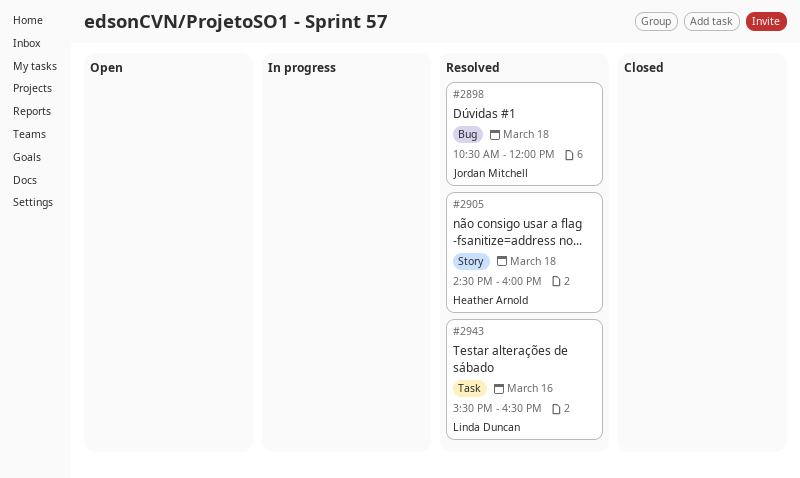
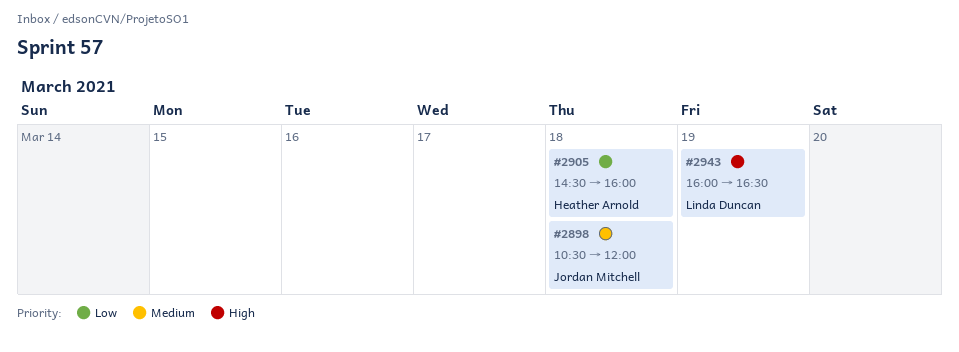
#2943, day: Mar 16 -> Mar 19
#2943, begins: 15:30 -> 16:00

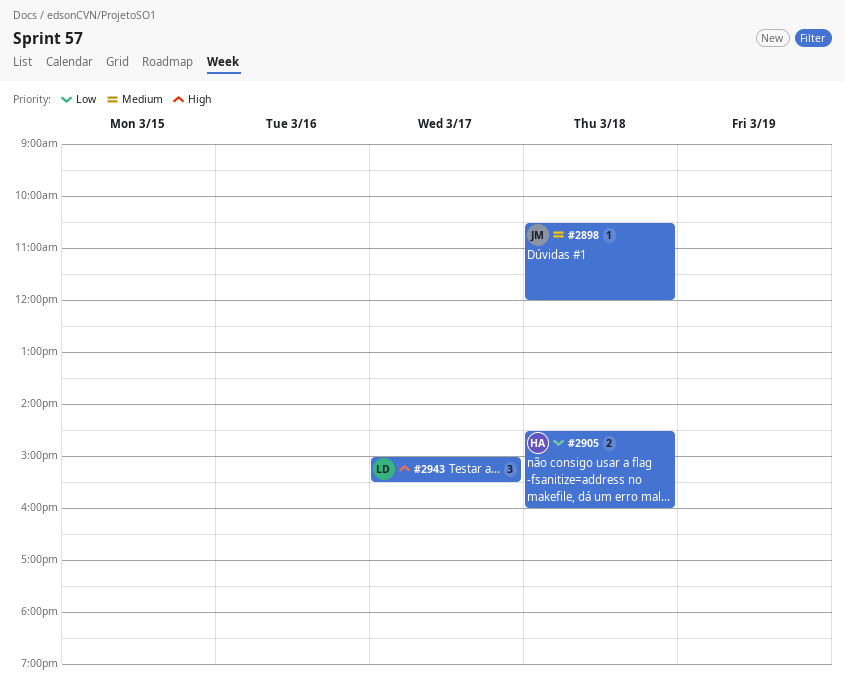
#2943, day: Mar 19 -> Mar 17
#2943, begins: 16:00 -> 15:00
#2943, ends: 16:30 -> 15:30

